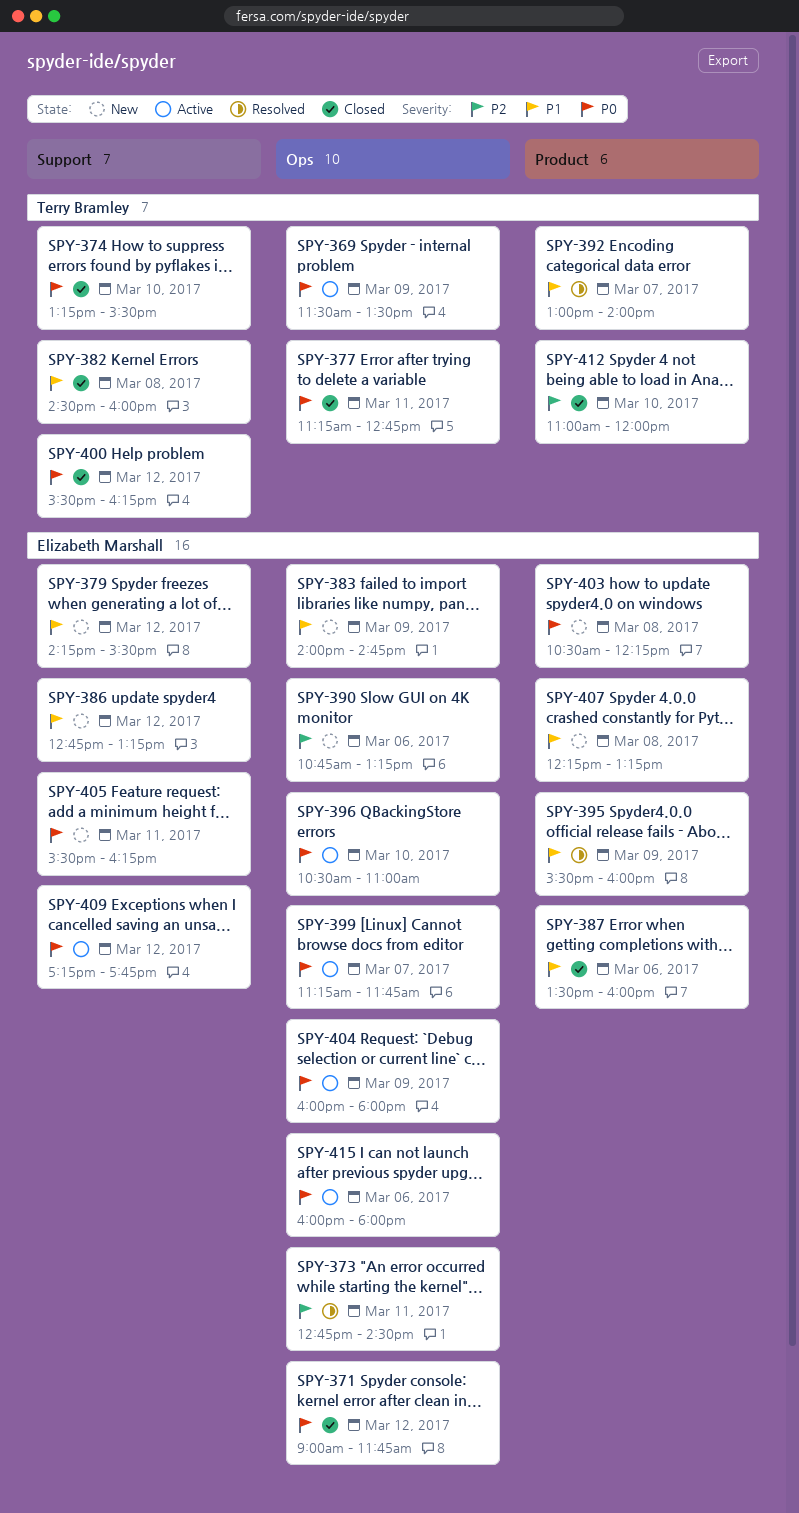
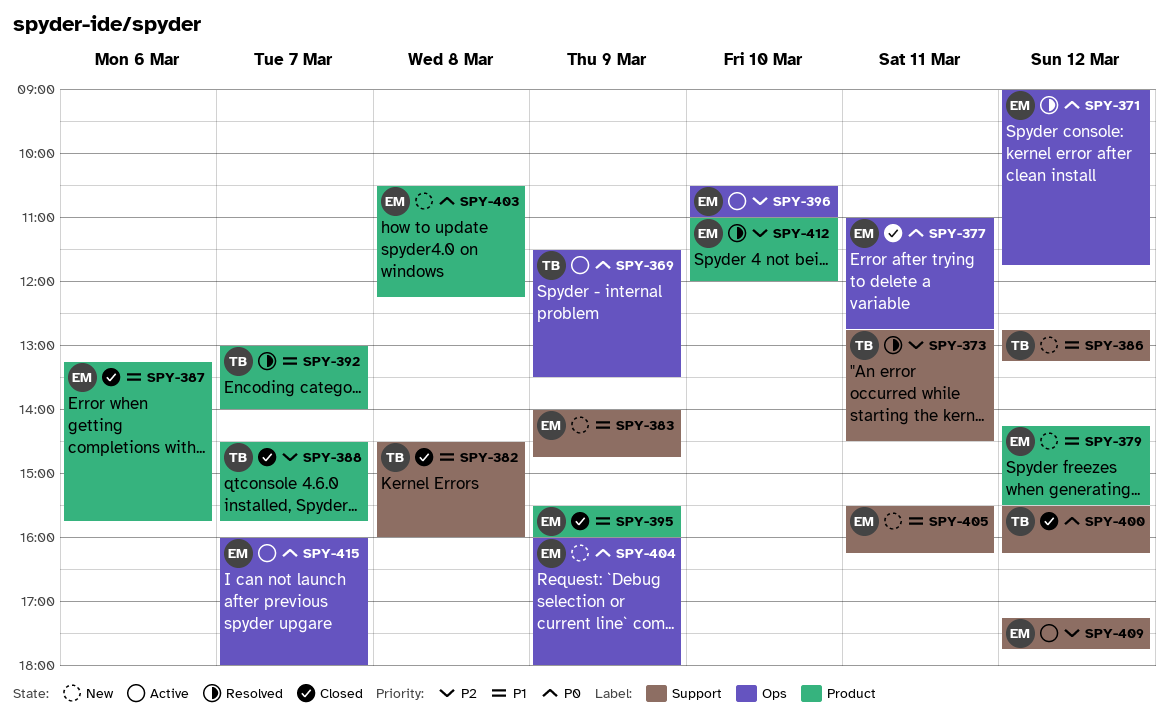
SPY-371, status: Closed -> Resolved
SPY-373, owner: Elizabeth Marshall -> Terry Bramley
SPY-373, label: Ops -> Support
SPY-374: present -> none
SPY-377, owner: Terry Bramley -> Elizabeth Marshall
SPY-377, begins: 11:15 -> 11:00
SPY-379, label: Support -> Product
SPY-383, label: Ops -> Support
SPY-386, owner: Elizabeth Marshall -> Terry Bramley
SPY-387, begins: 13:30 -> 13:15
SPY-387, ends: 16:00 -> 15:45
SPY-388: none -> present
SPY-390: present -> none
SPY-395, status: Resolved -> Closed
SPY-396, priority: P0 -> P2
SPY-399: present -> none
SPY-404, status: Active -> New
SPY-405, priority: P0 -> P1
SPY-407: present -> none
SPY-409, priority: P0 -> P2
SPY-412, status: Closed -> Resolved
SPY-412, owner: Terry Bramley -> Elizabeth Marshall
SPY-415, day: Mar 6 -> Mar 7

